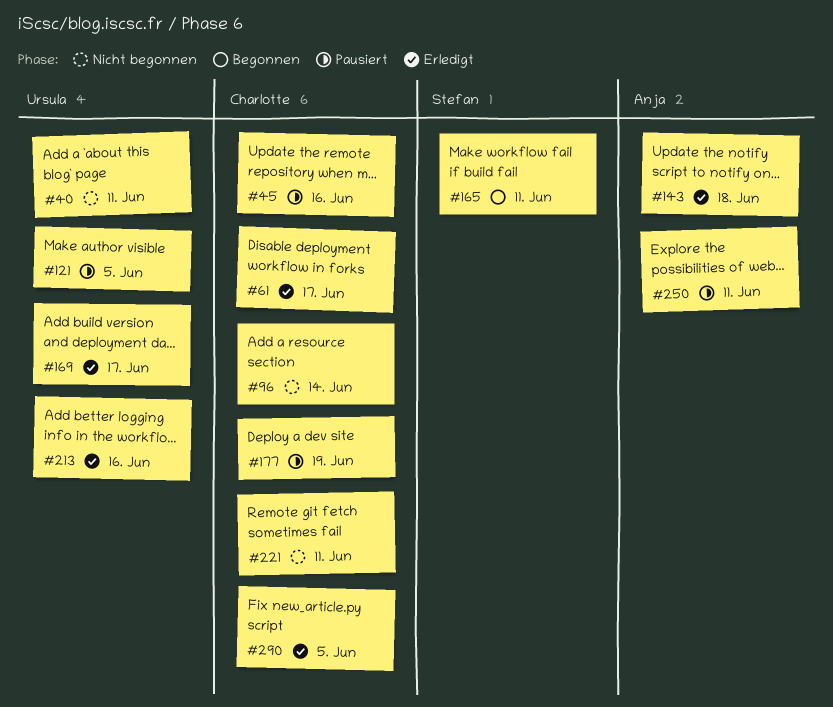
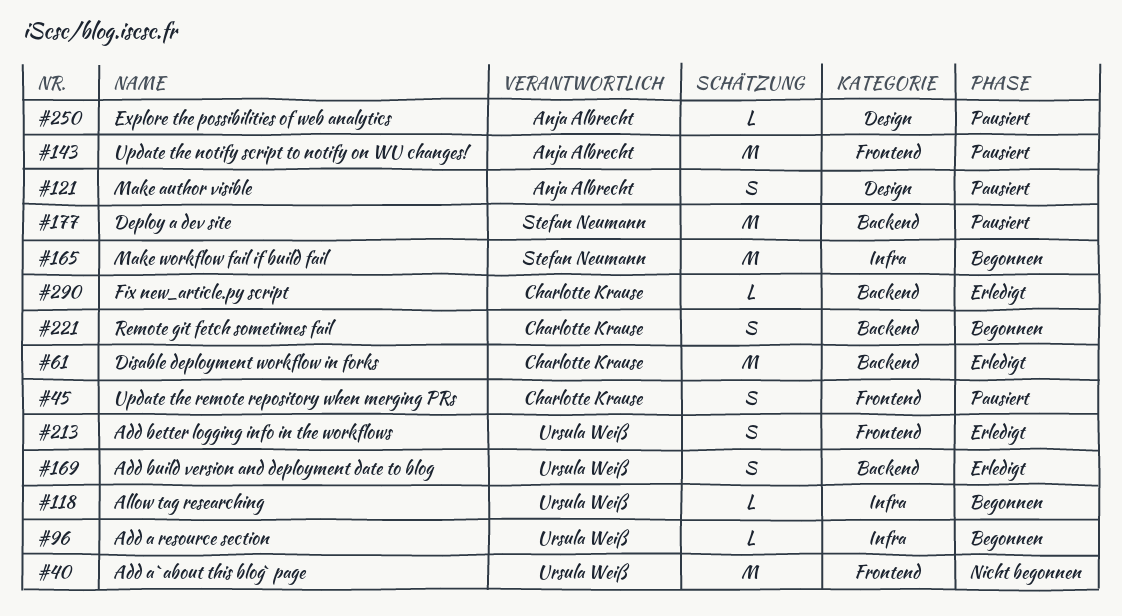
#96, status: Nicht begonnen -> Begonnen
#96, owner: Charlotte Krause -> Ursula Weiß
#118: none -> present
#121, owner: Ursula Weiß -> Anja Albrecht
#143, status: Erledigt -> Pausiert
#177, owner: Charlotte Krause -> Stefan Neumann
#221, status: Nicht begonnen -> Begonnen

